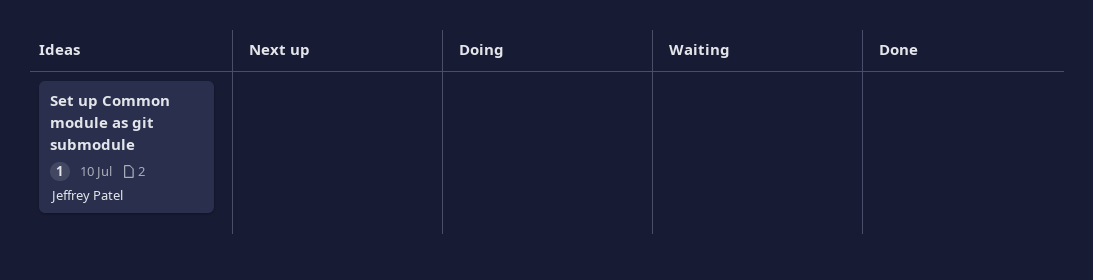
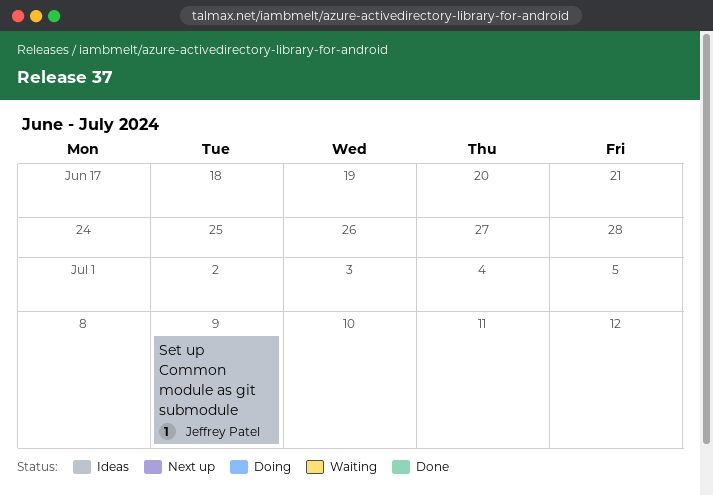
Set up Common module as git submodule, due: Jul 10 -> Jul 9

